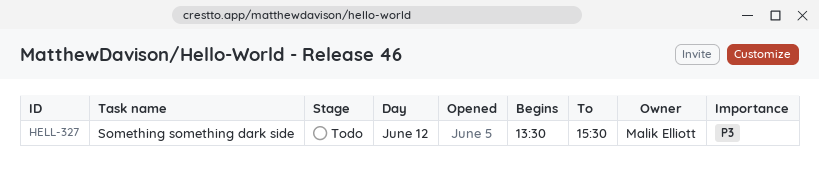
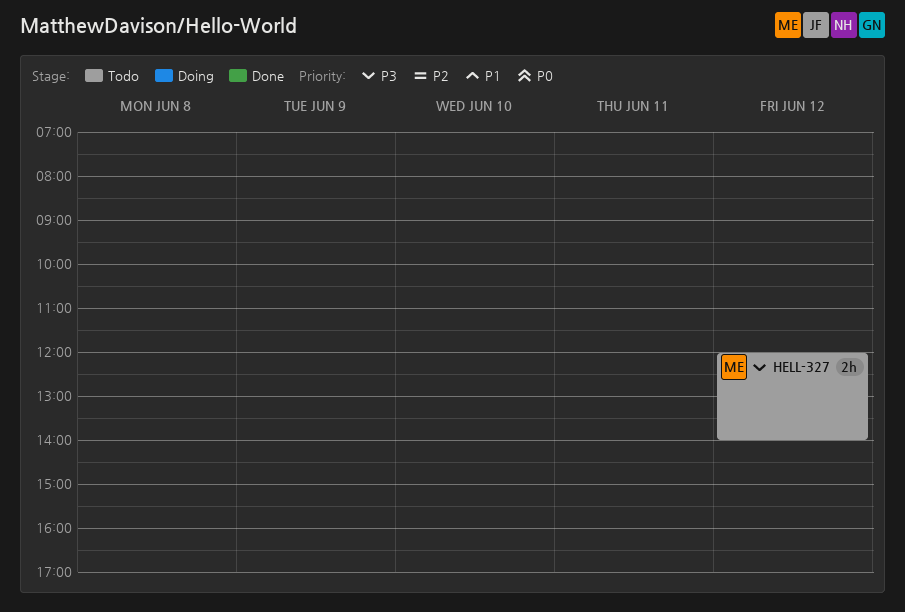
HELL-327, begins: 13:30 -> 12:00
HELL-327, ends: 15:30 -> 14:00

